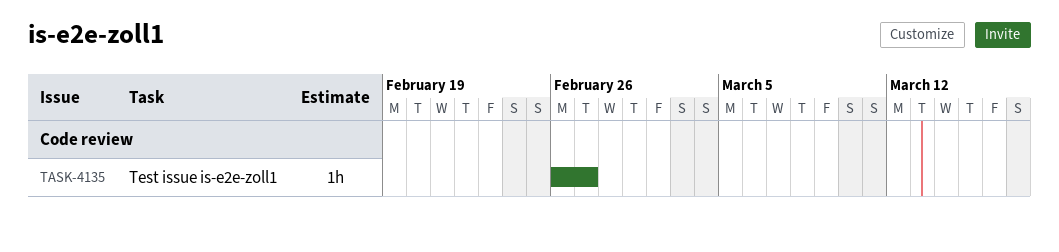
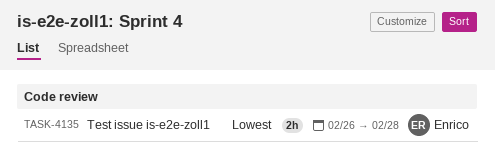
TASK-4135, estimate: 1h -> 2h
TASK-4135, due: Feb 27 -> Feb 28

